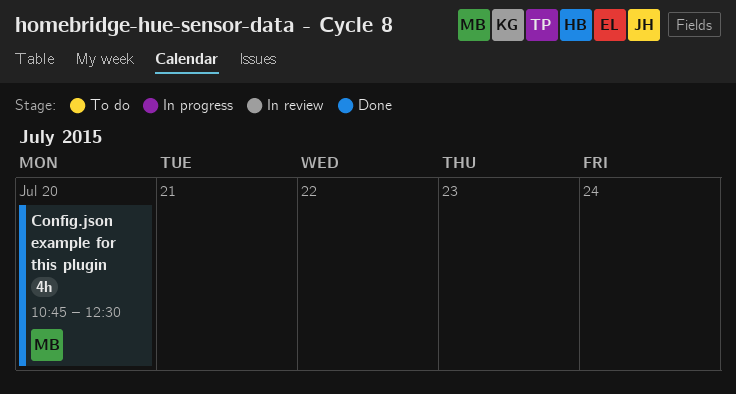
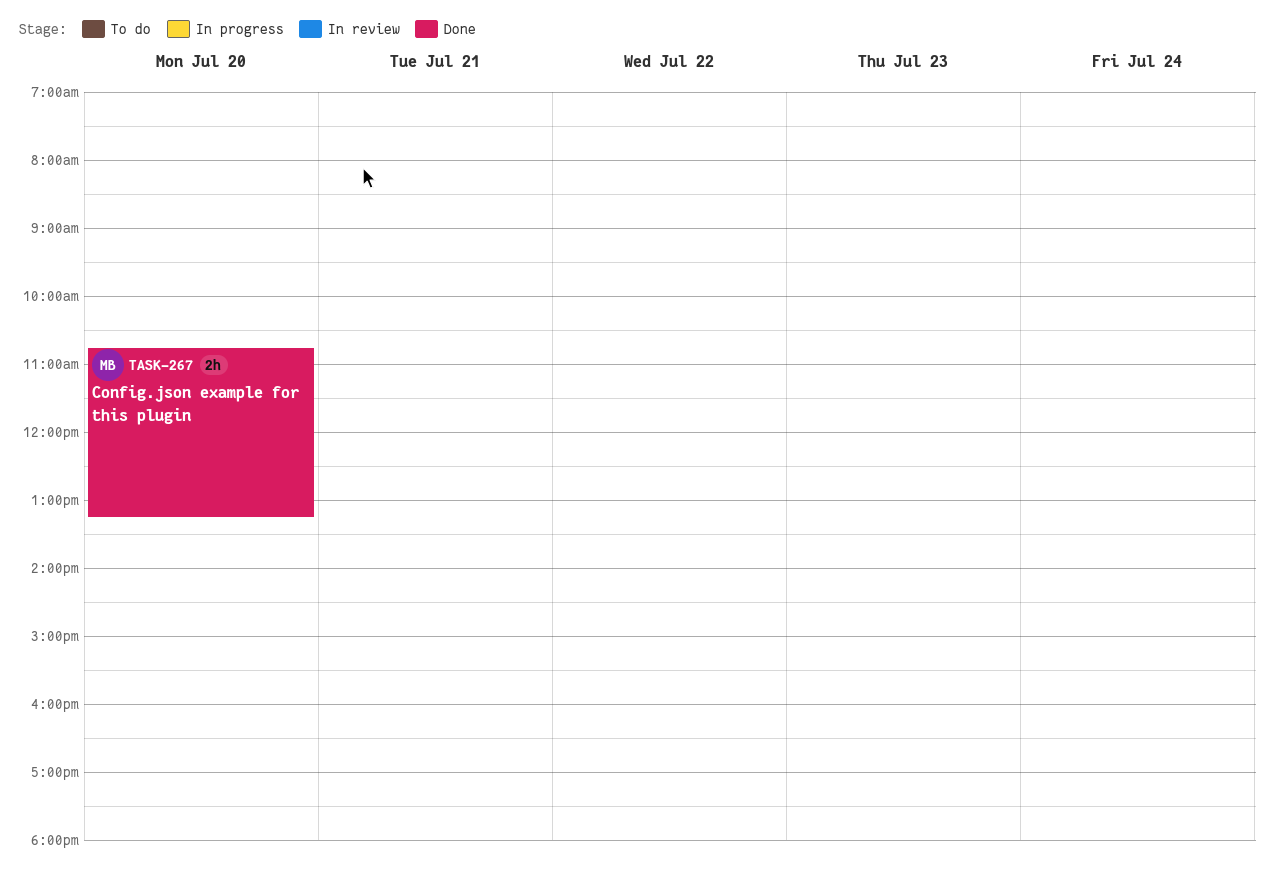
Config.json example for this plugin, estimate: 4h -> 2h
Config.json example for this plugin, ends: 12:30 -> 13:15

